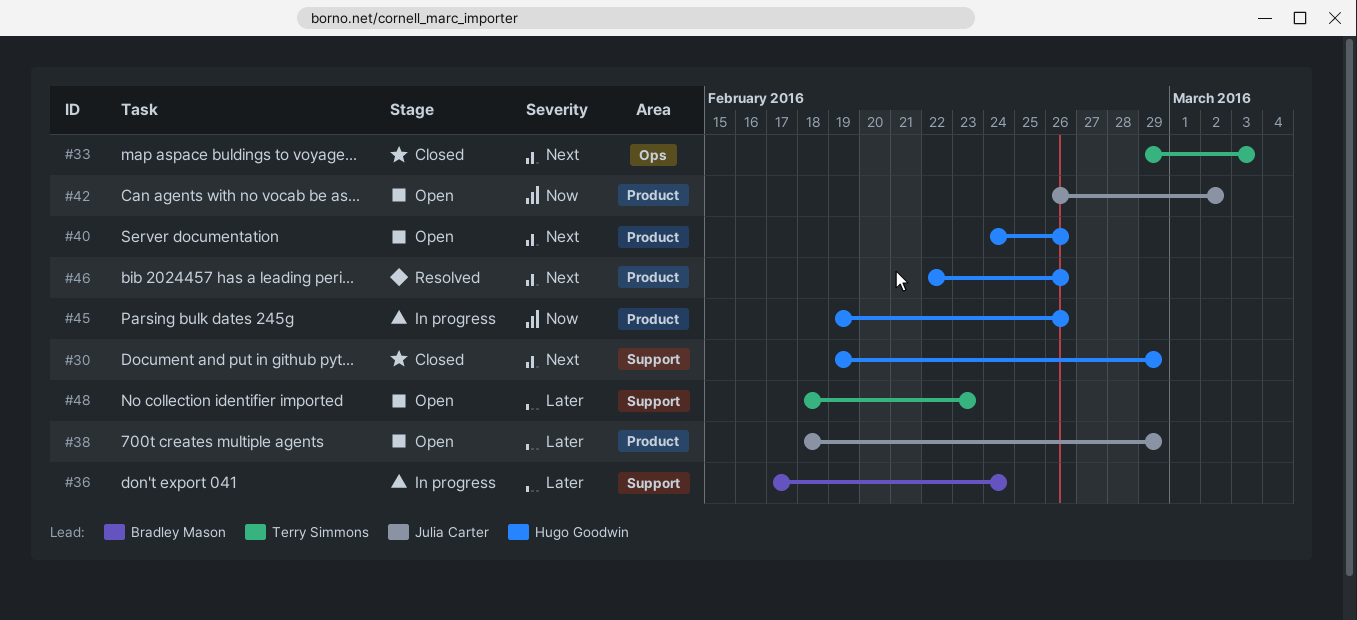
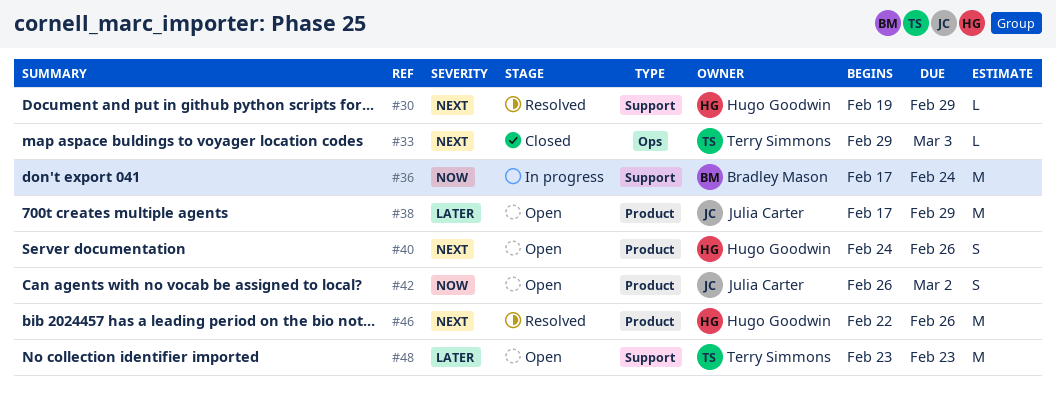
#30, status: Closed -> Resolved
#36, priority: Later -> Now
#38, start: Feb 18 -> Feb 17
#45: present -> none
#48, start: Feb 18 -> Feb 23

